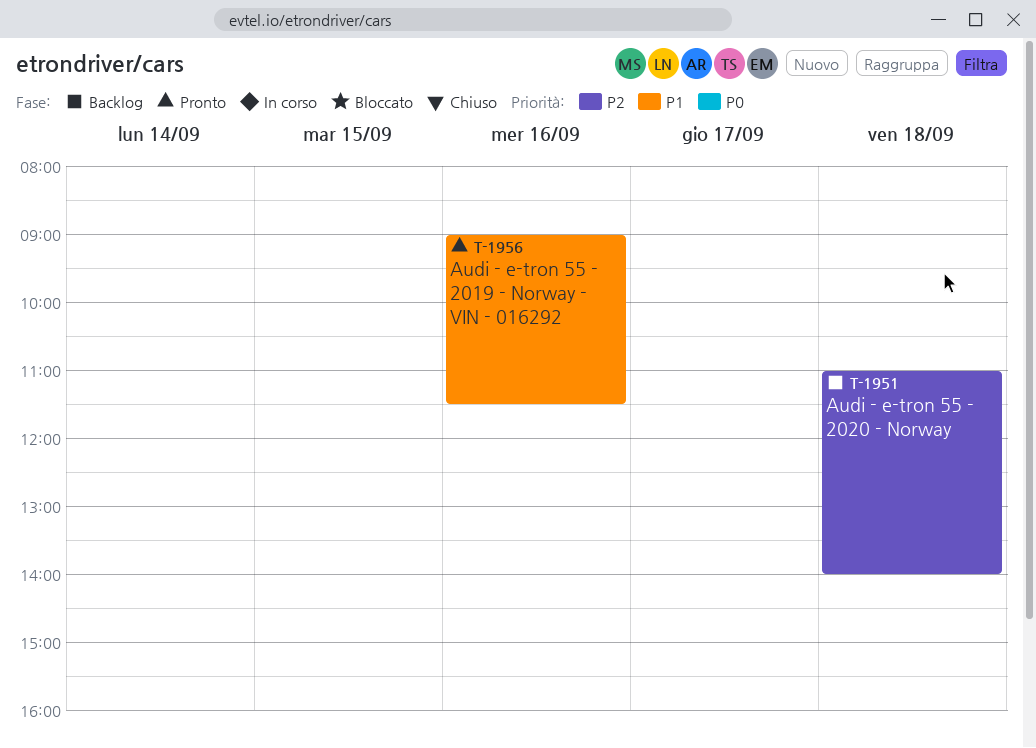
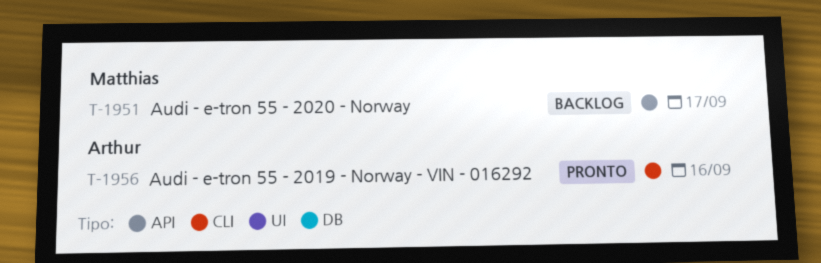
T-1951, day: Sep 18 -> Sep 17

